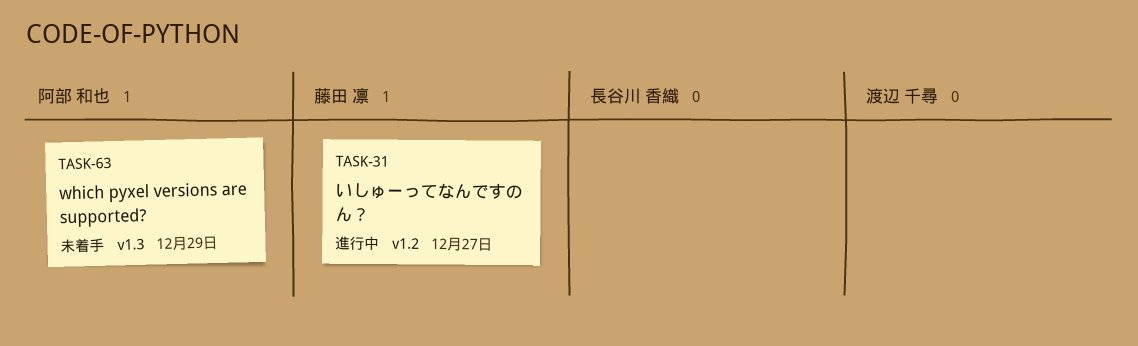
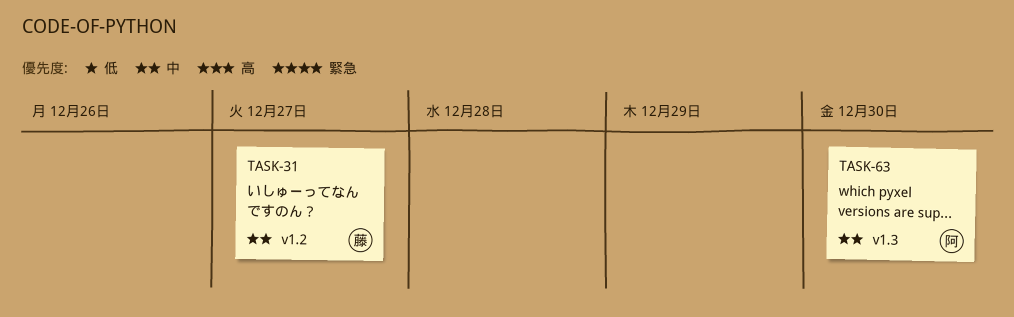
TASK-63, due: Dec 29 -> Dec 30

